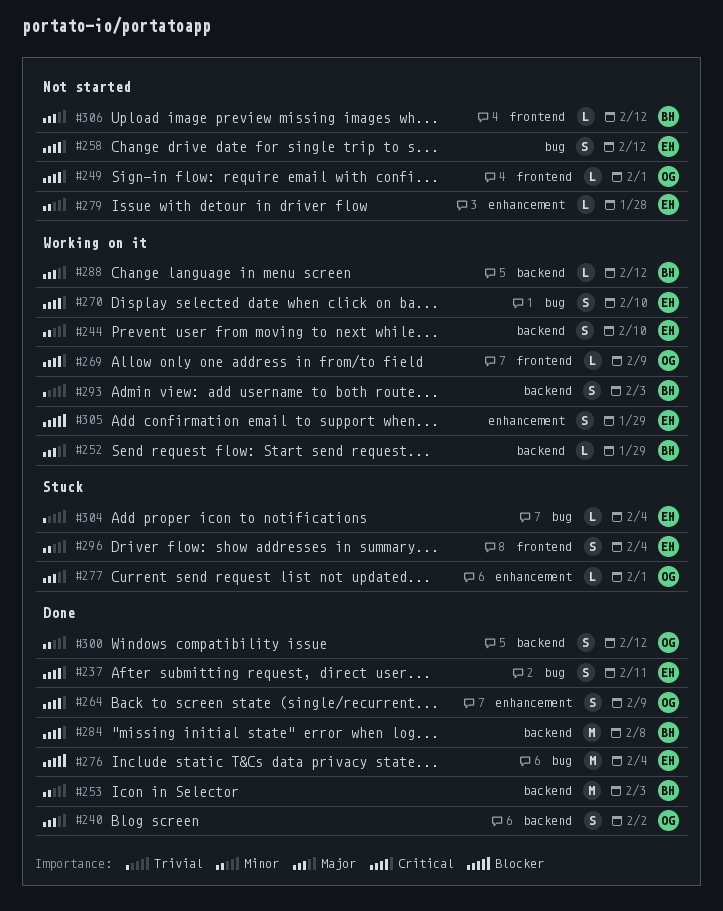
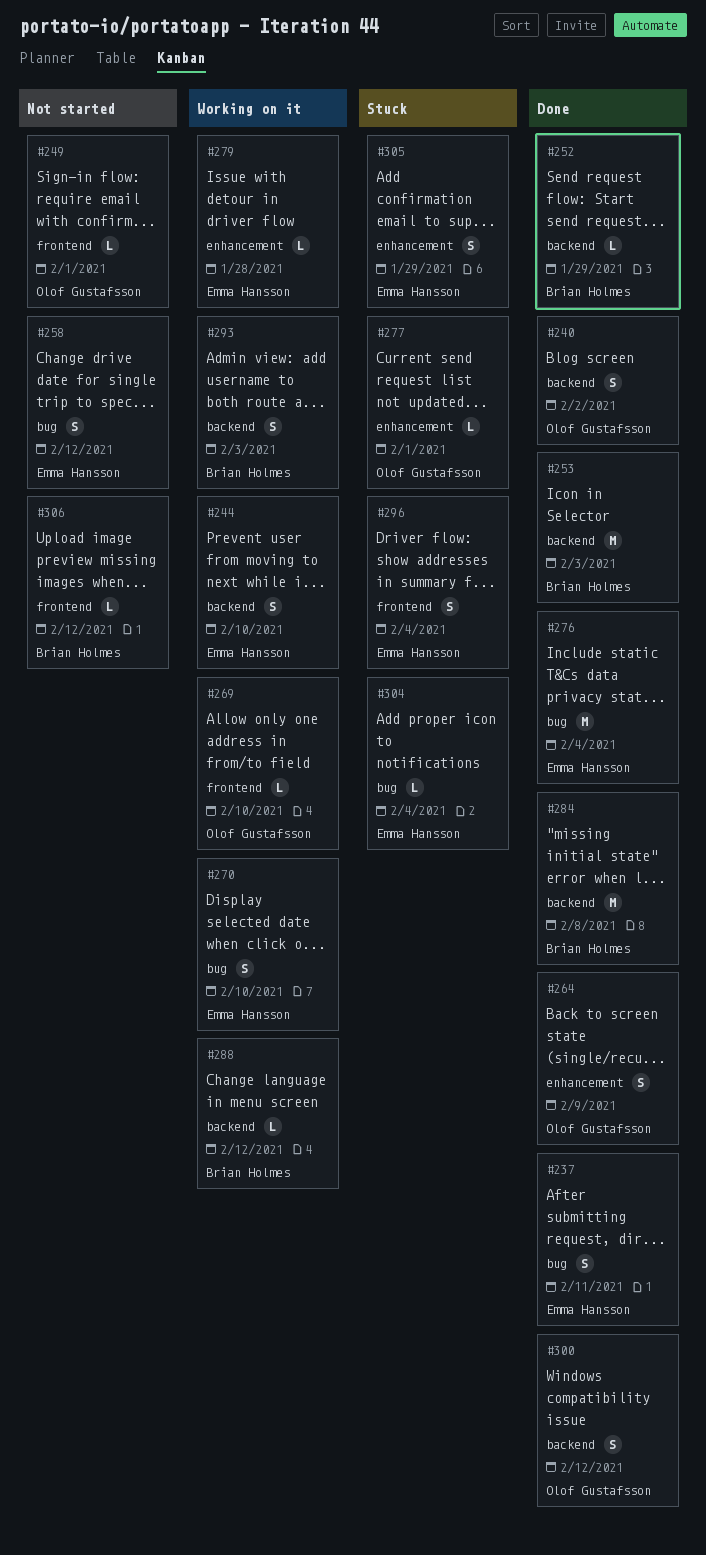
#252, status: Working on it -> Done
#269, due: Feb 9 -> Feb 10
#279, status: Not started -> Working on it
#305, status: Working on it -> Stuck

